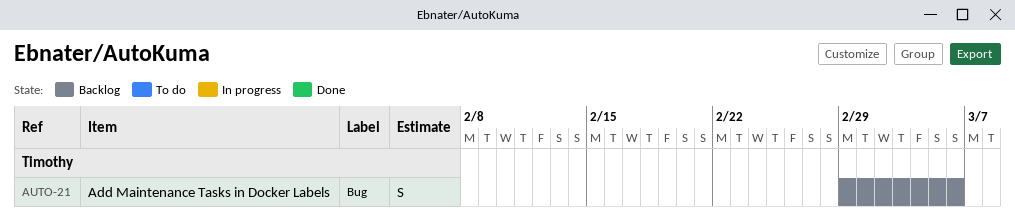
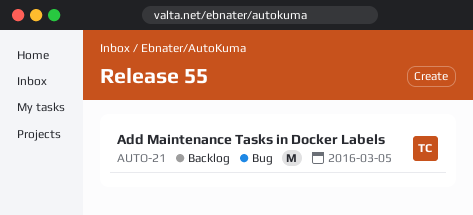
AUTO-21, estimate: S -> M
AUTO-21, due: Mar 6 -> Mar 5

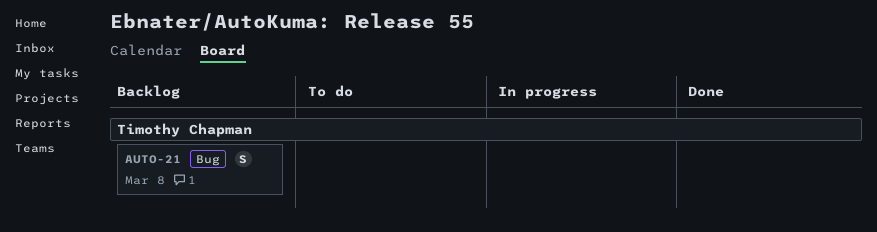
AUTO-21, estimate: M -> S
AUTO-21, due: Mar 5 -> Mar 8

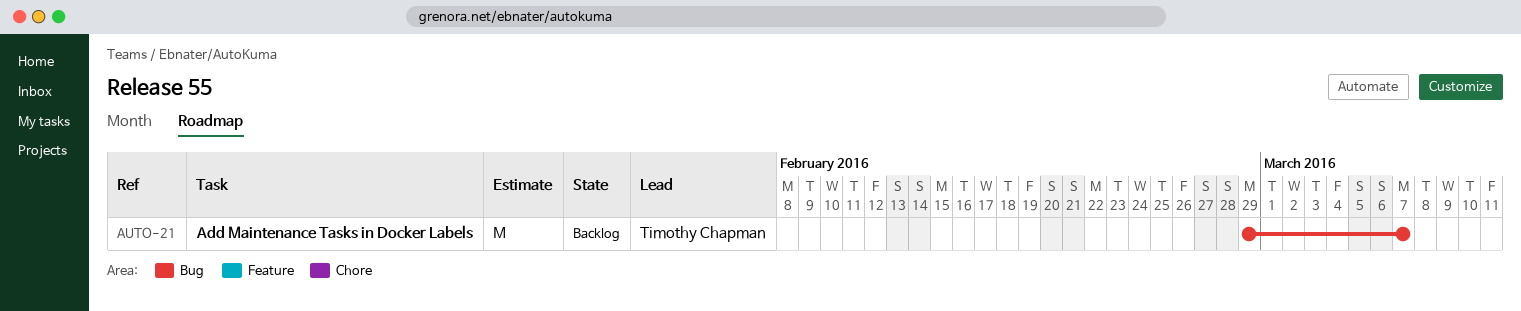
AUTO-21, estimate: S -> M
AUTO-21, due: Mar 8 -> Mar 7

